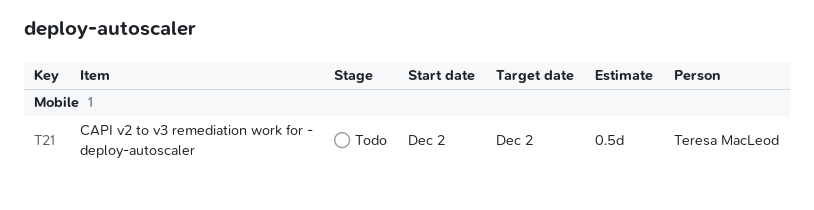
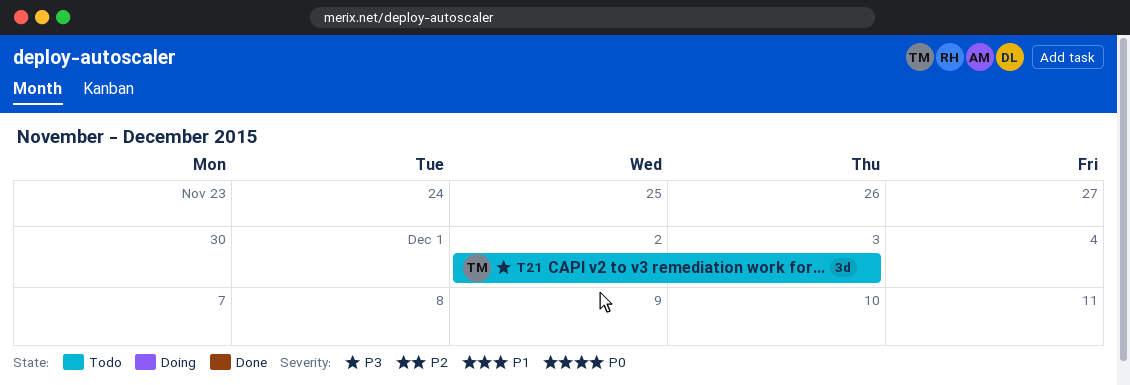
T21, estimate: 0.5d -> 3d
T21, due: Dec 2 -> Dec 3

